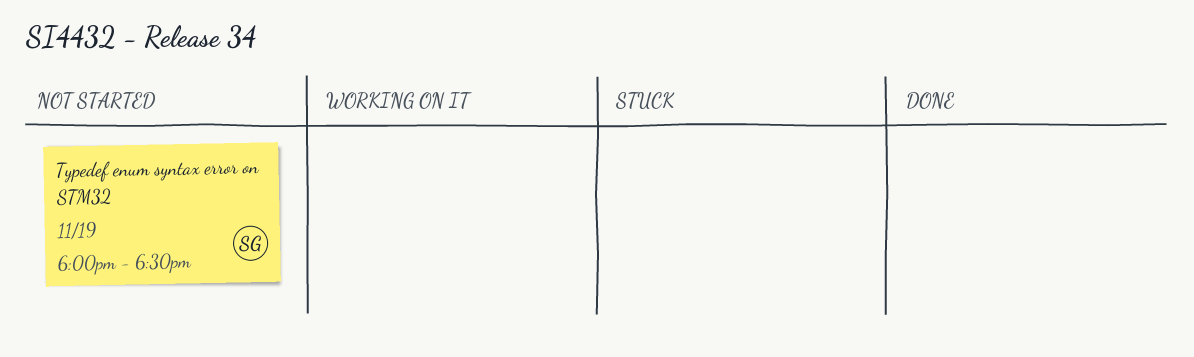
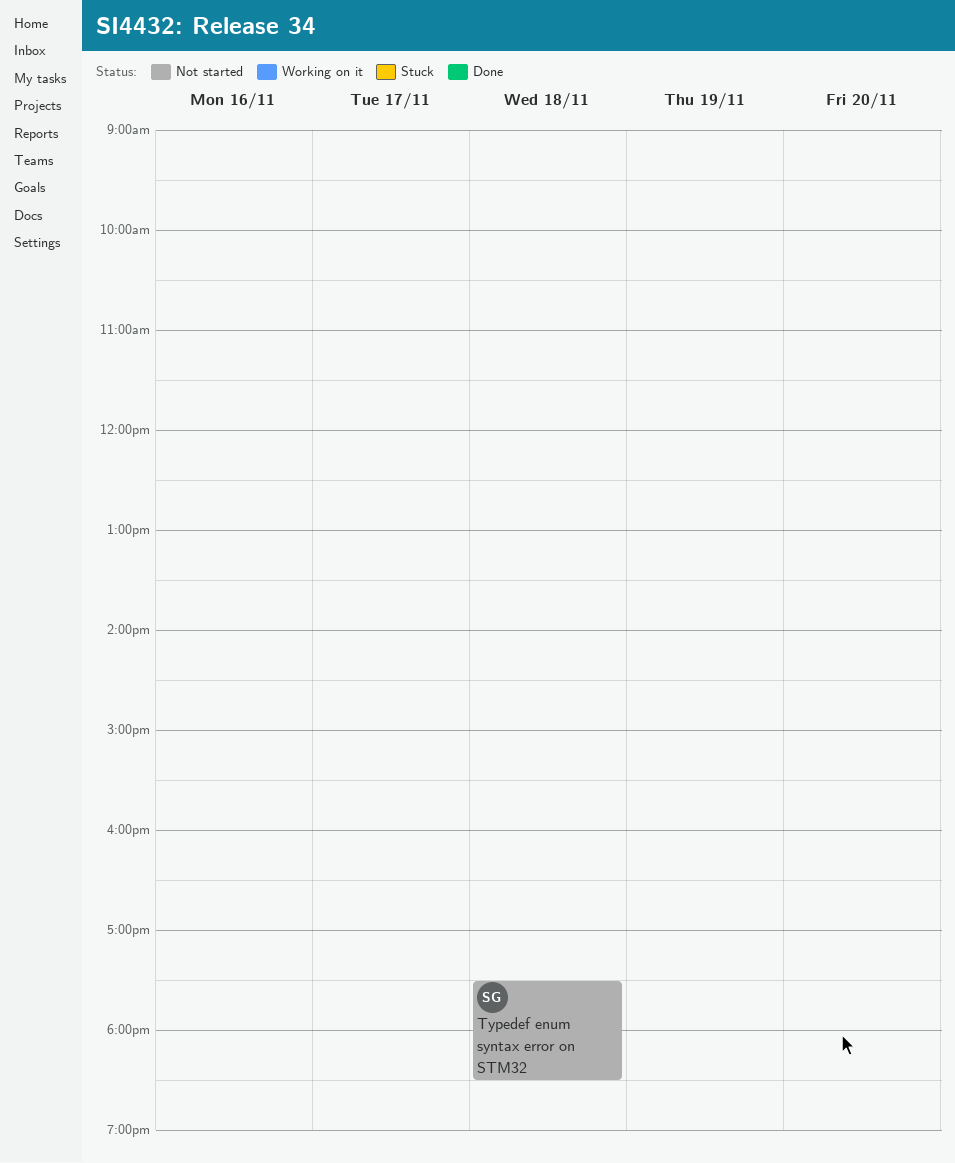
Typedef enum syntax error on STM32, day: Nov 19 -> Nov 18
Typedef enum syntax error on STM32, begins: 18:00 -> 17:30

